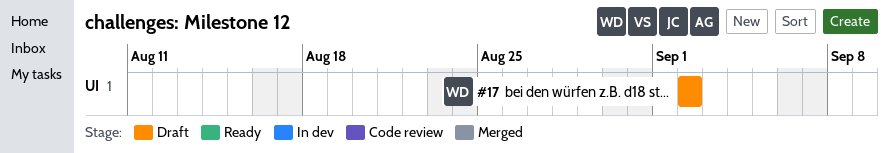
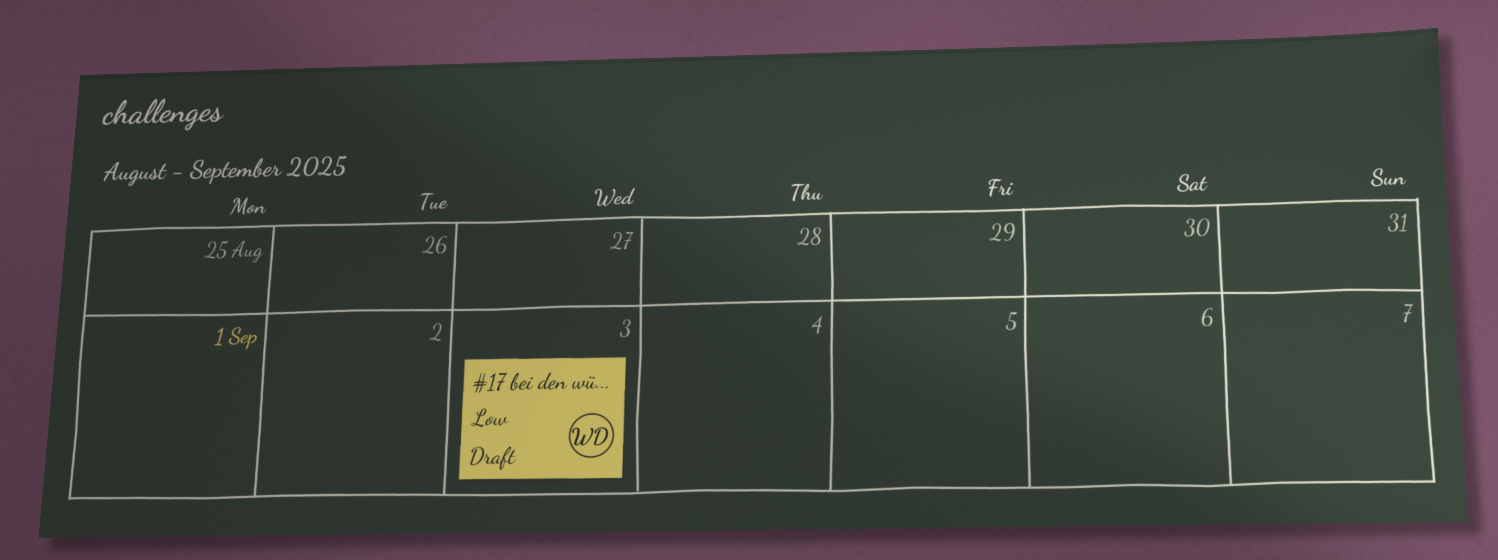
#17, due: Sep 2 -> Sep 3

